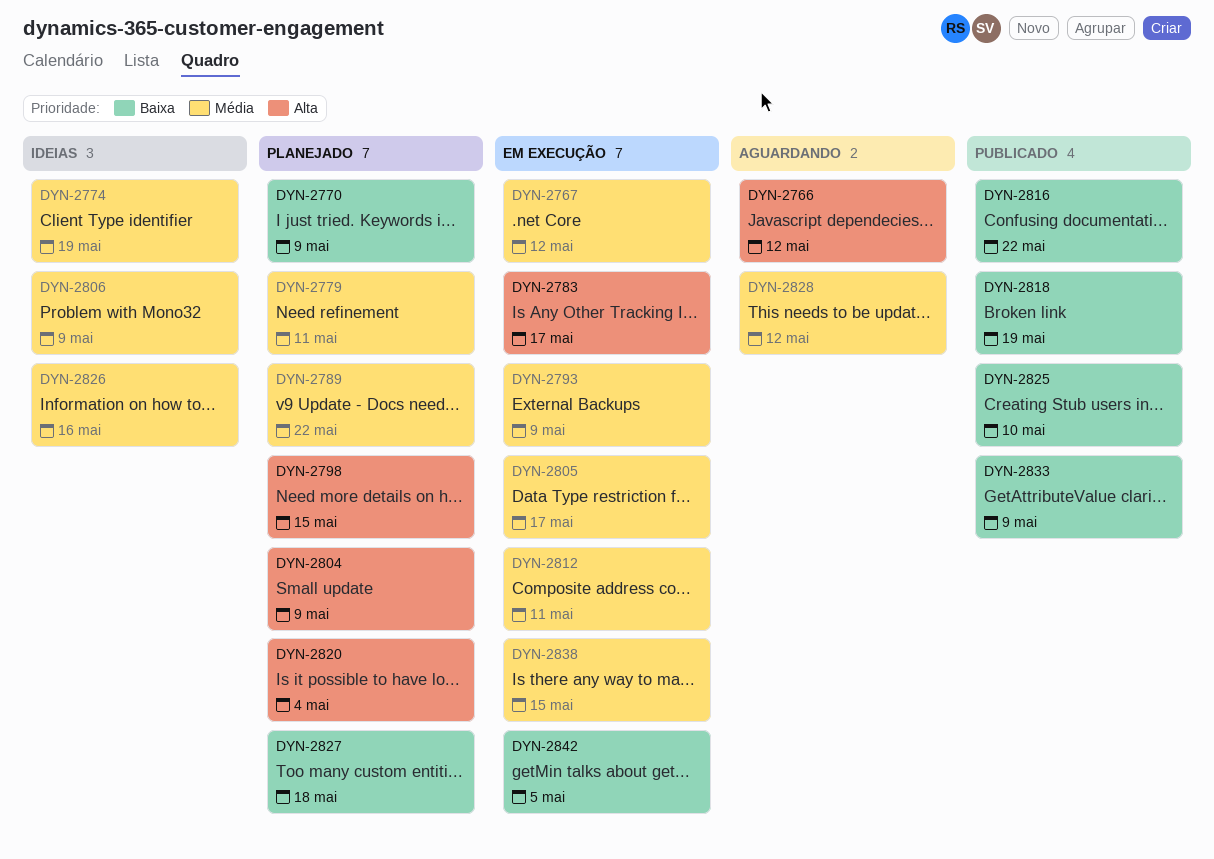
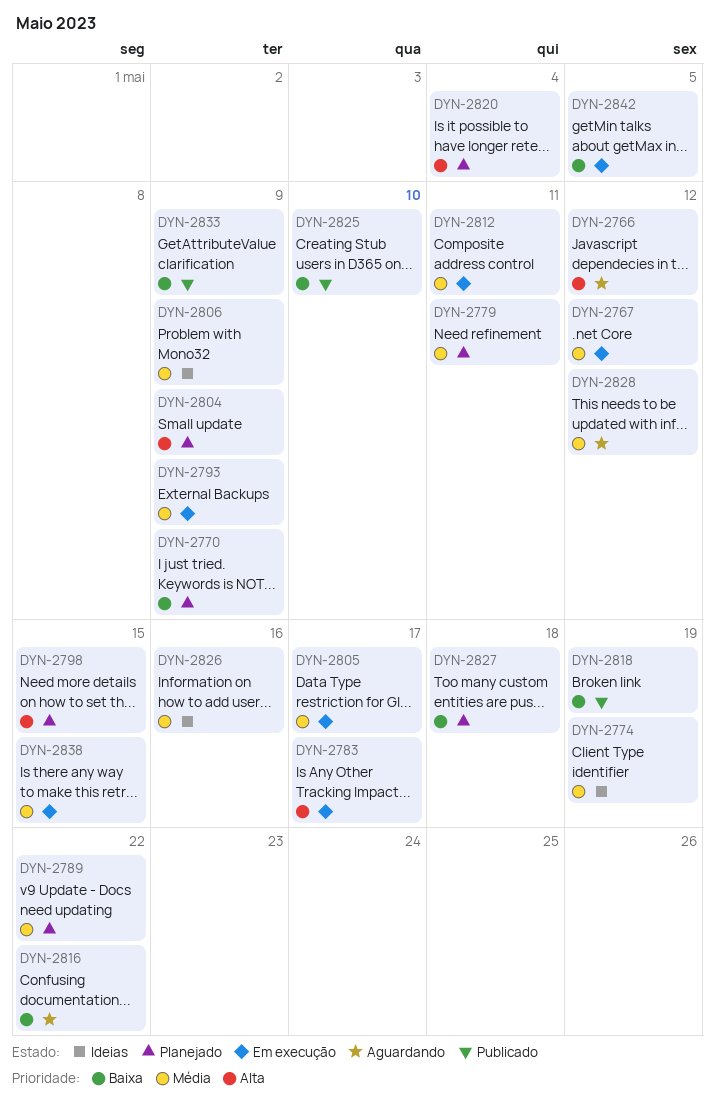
DYN-2816, status: Publicado -> Aguardando

